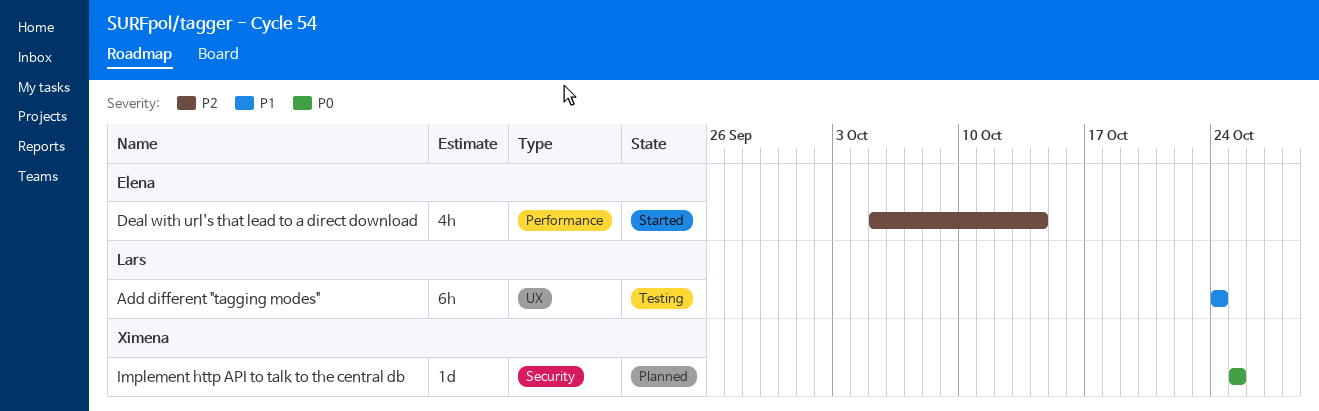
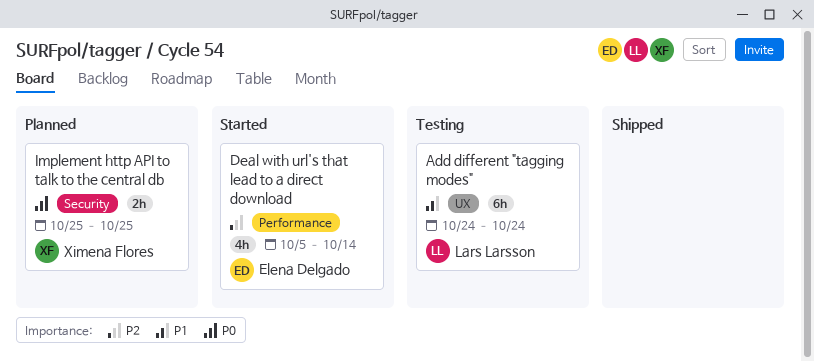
Implement http API to talk to the central db, estimate: 1d -> 2h

